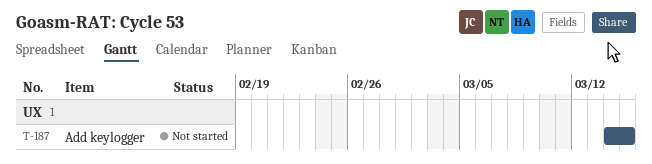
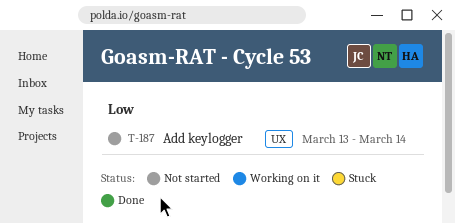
T-187, start: Mar 14 -> Mar 13
T-187, due: Mar 15 -> Mar 14

